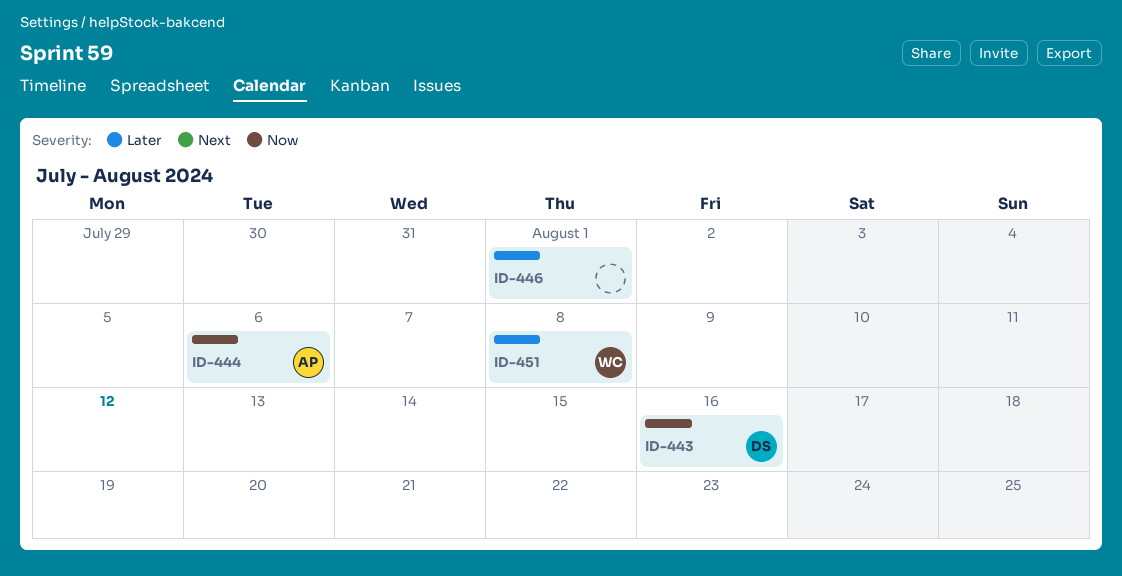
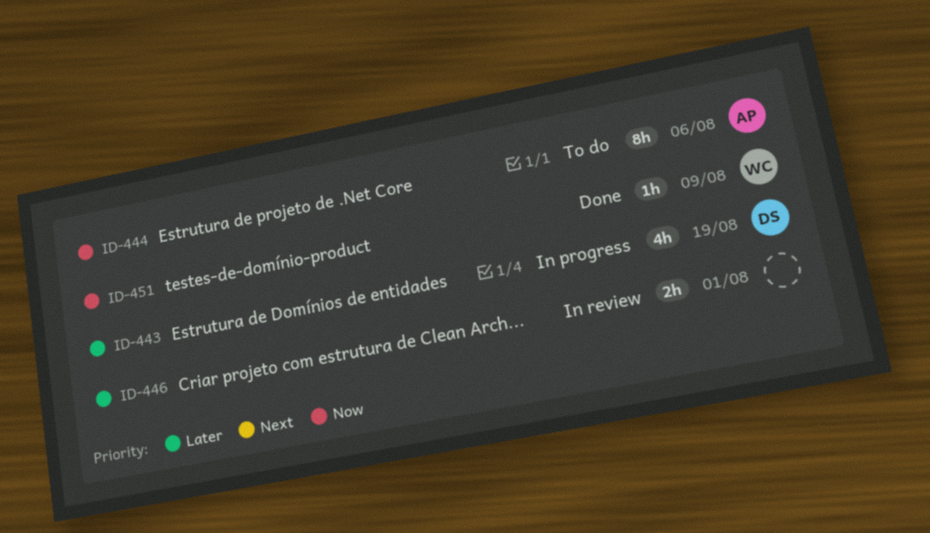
ID-443, priority: Now -> Later
ID-443, due: Aug 16 -> Aug 19
ID-451, priority: Later -> Now
ID-451, due: Aug 8 -> Aug 9

